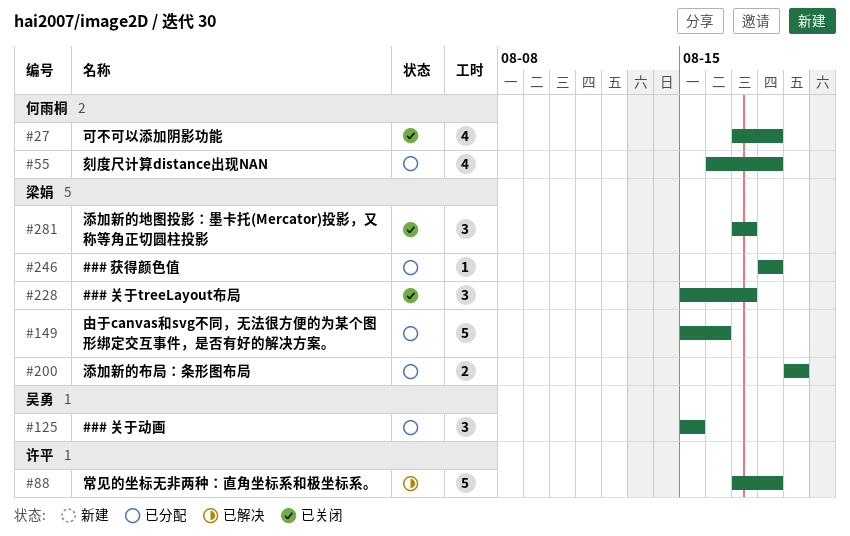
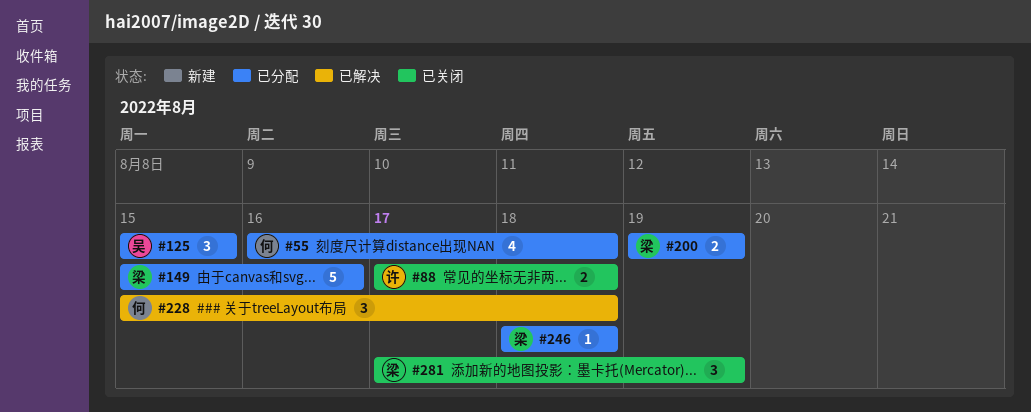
#27: present -> none
#88, status: 已解决 -> 已关闭
#88, estimate: 5 -> 2
#228, status: 已关闭 -> 已解决
#228, owner: 梁娟 -> 何雨桐
#228, due: Aug 17 -> Aug 18
#281, due: Aug 17 -> Aug 19

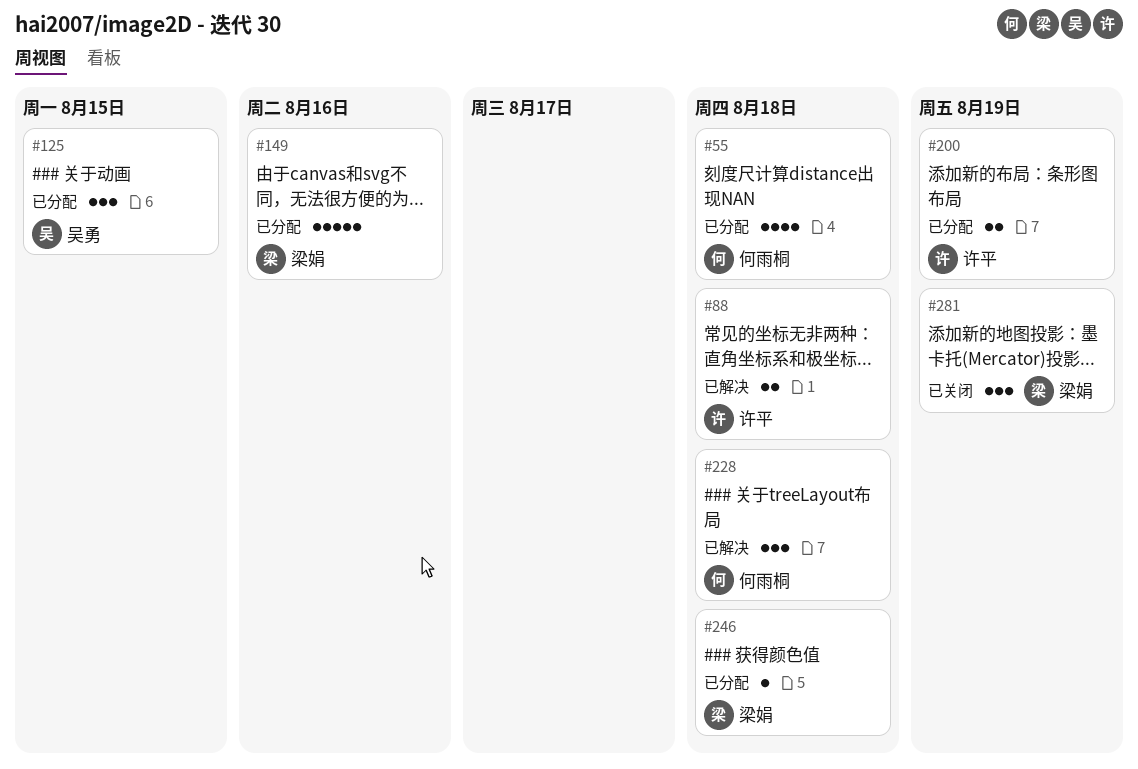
#88, status: 已关闭 -> 已解决
#200, owner: 梁娟 -> 许平

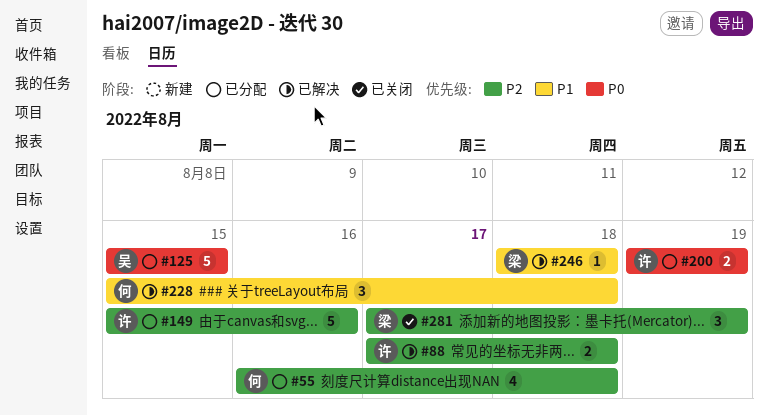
#125, estimate: 3 -> 5
#149, owner: 梁娟 -> 许平
#246, status: 已分配 -> 已解决

